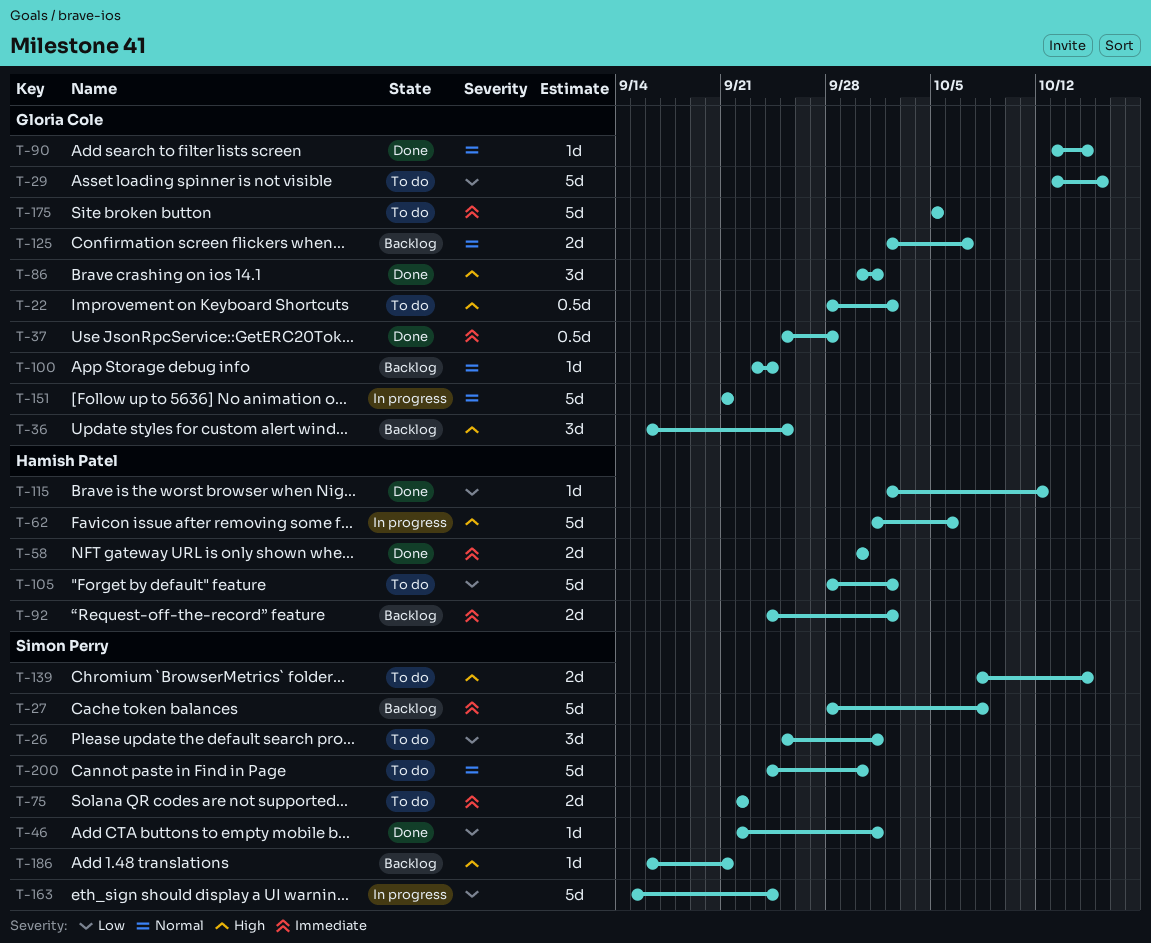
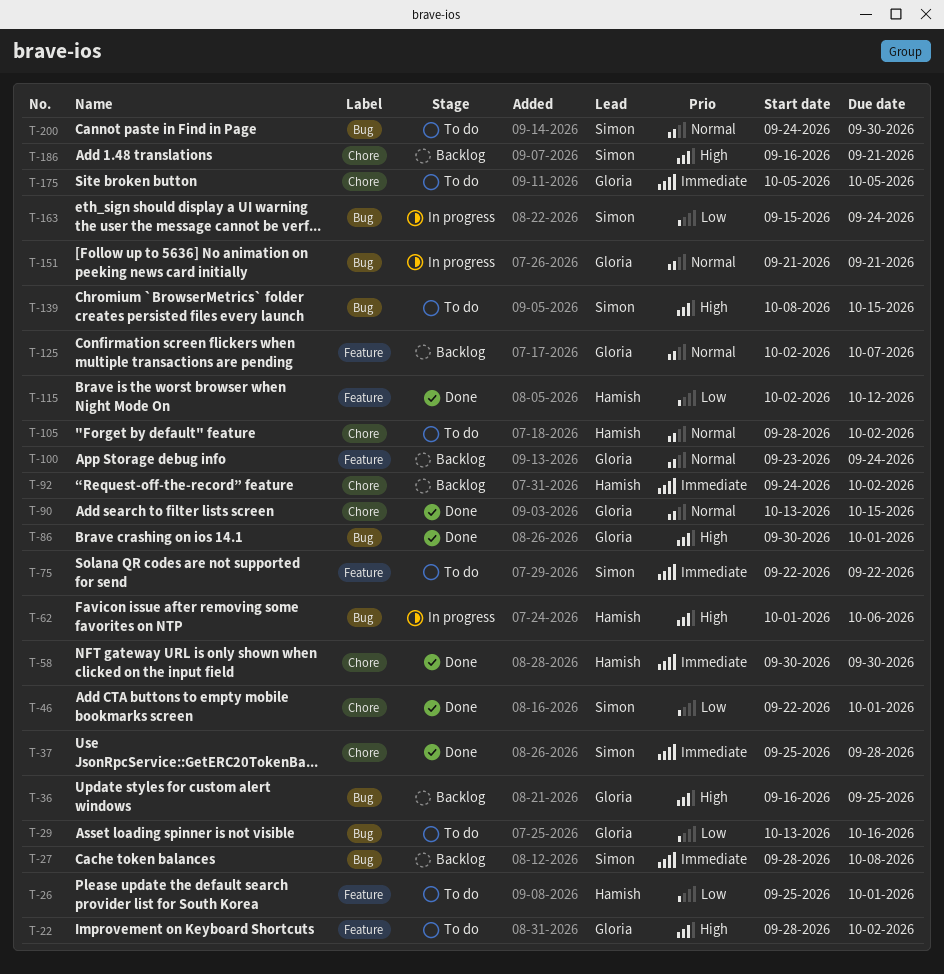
T-26, owner: Simon Perry -> Hamish Patel
T-37, owner: Gloria Cole -> Simon Perry
T-105, priority: Low -> Normal

